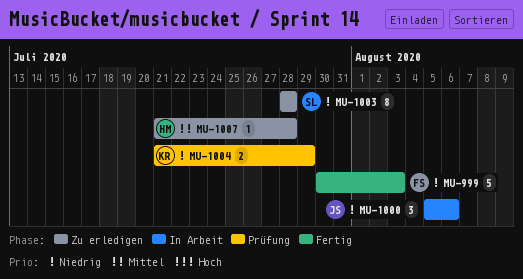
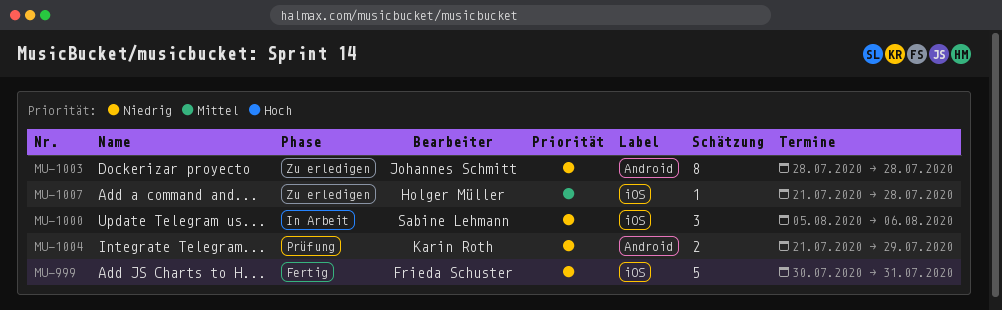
MU-999, due: Aug 3 -> Jul 31
MU-1000, owner: Johannes Schmitt -> Sabine Lehmann
MU-1003, owner: Sabine Lehmann -> Johannes Schmitt

